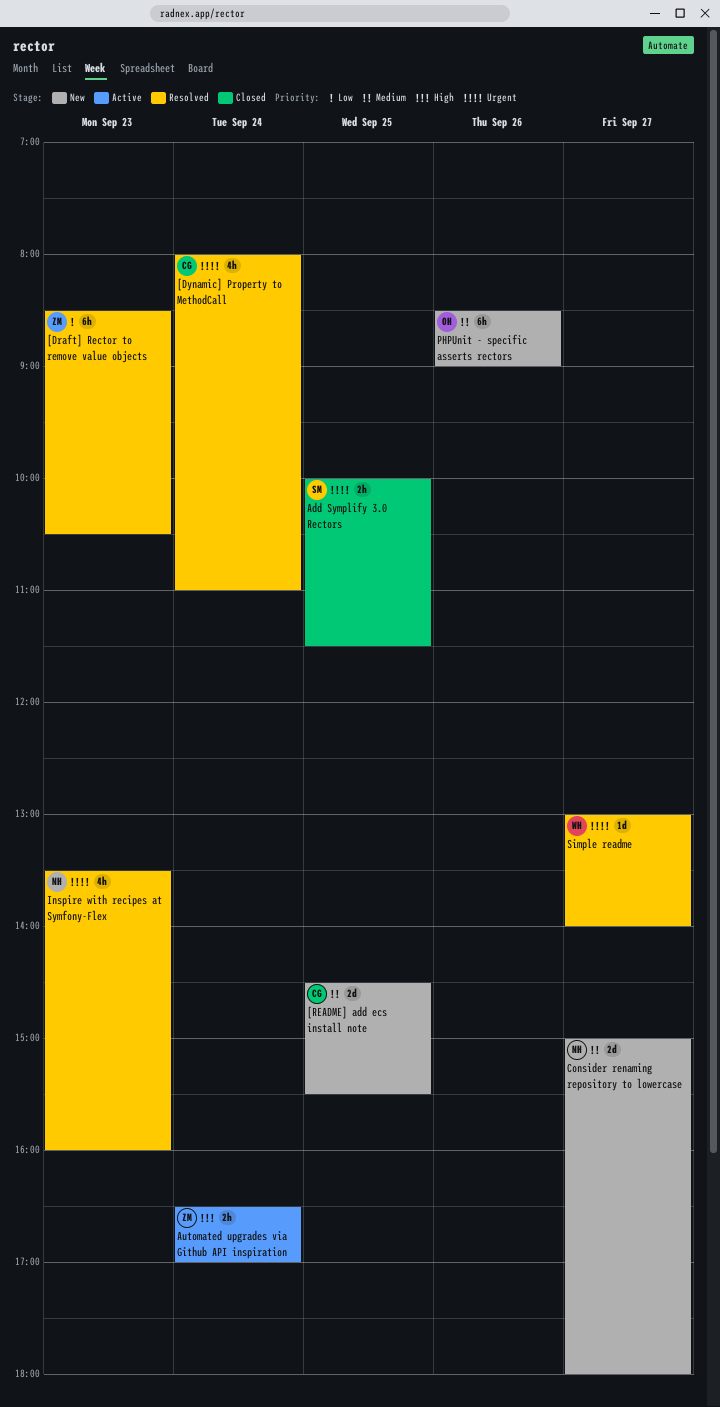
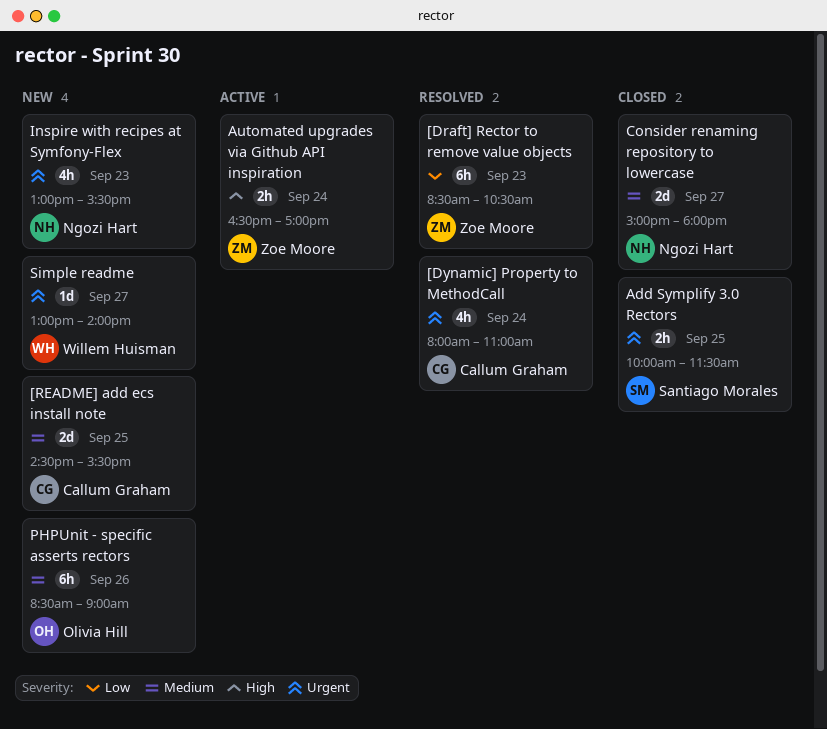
Consider renaming repository to lowercase, status: New -> Closed
Inspire with recipes at Symfony-Flex, status: Resolved -> New
Inspire with recipes at Symfony-Flex, begins: 13:30 -> 13:00
Inspire with recipes at Symfony-Flex, ends: 16:00 -> 15:30
Simple readme, status: Resolved -> New

